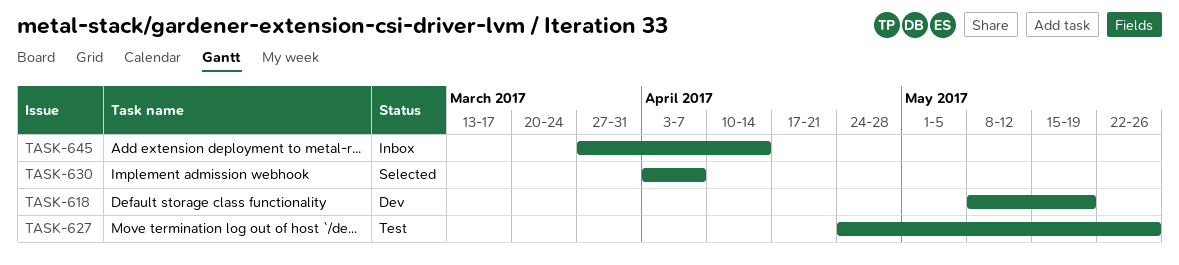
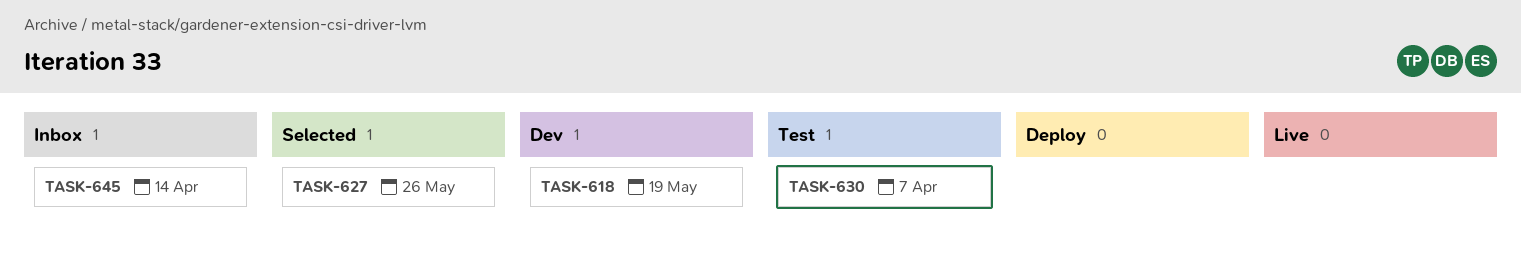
TASK-627, status: Test -> Selected
TASK-630, status: Selected -> Test

